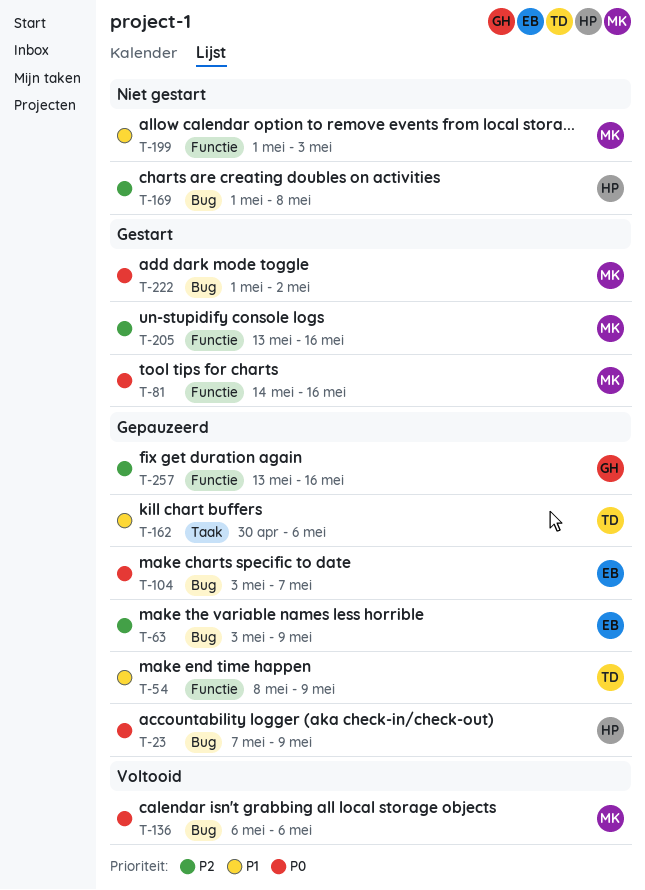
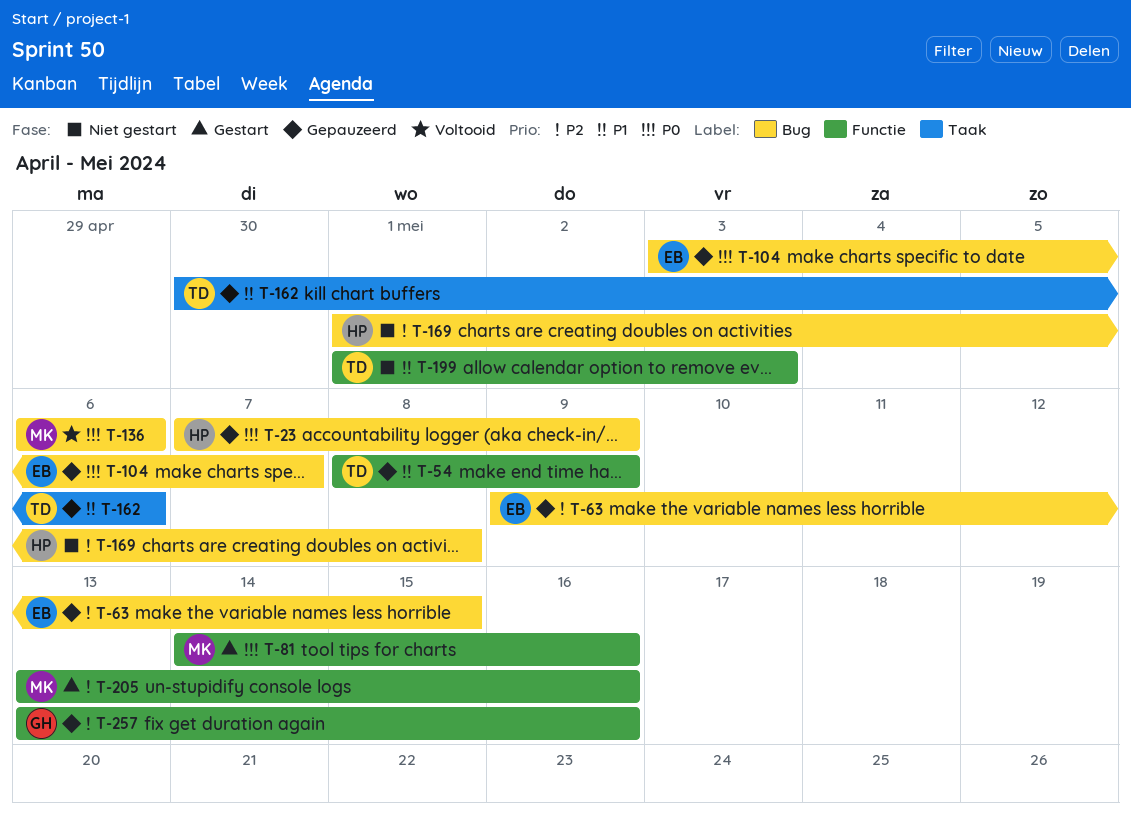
T-63, start: May 3 -> May 9
T-63, due: May 9 -> May 15
T-199, owner: MK -> TD
T-222: present -> none

